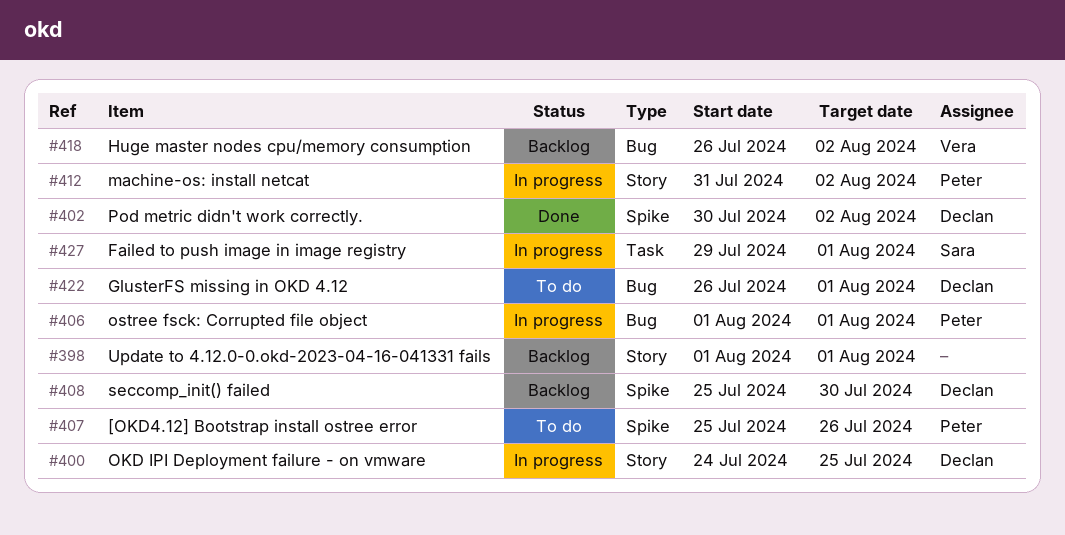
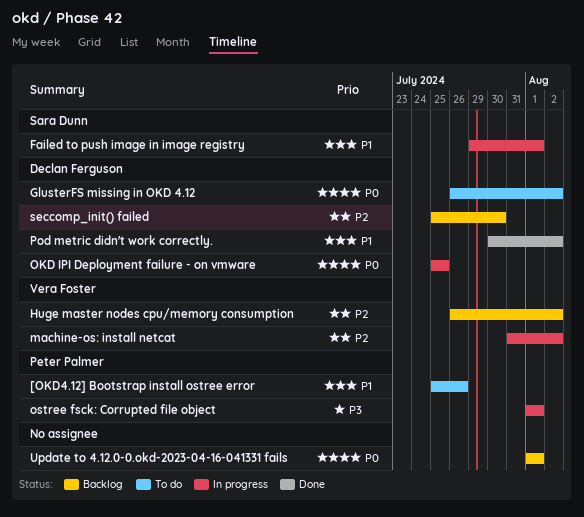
GlusterFS missing in OKD 4.12, due: Aug 1 -> Aug 2
machine-os: install netcat, owner: Peter Palmer -> Vera Foster
OKD IPI Deployment failure - on vmware, start: Jul 24 -> Jul 25

